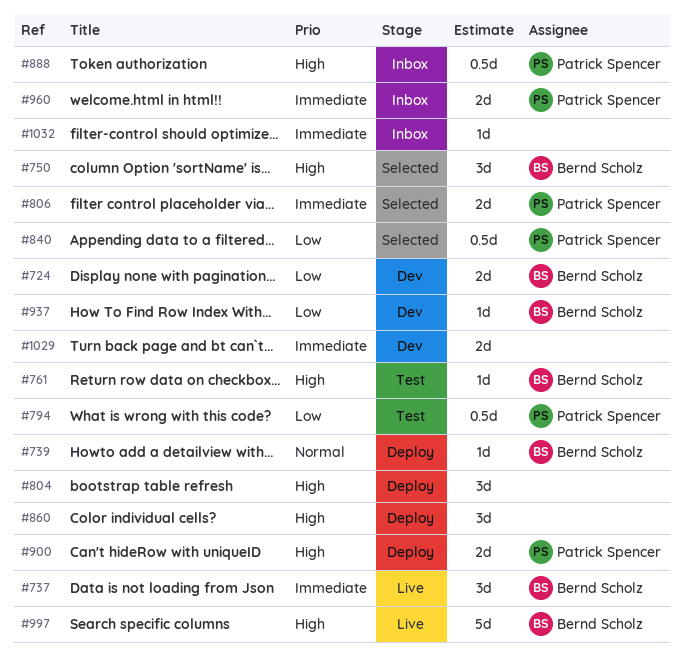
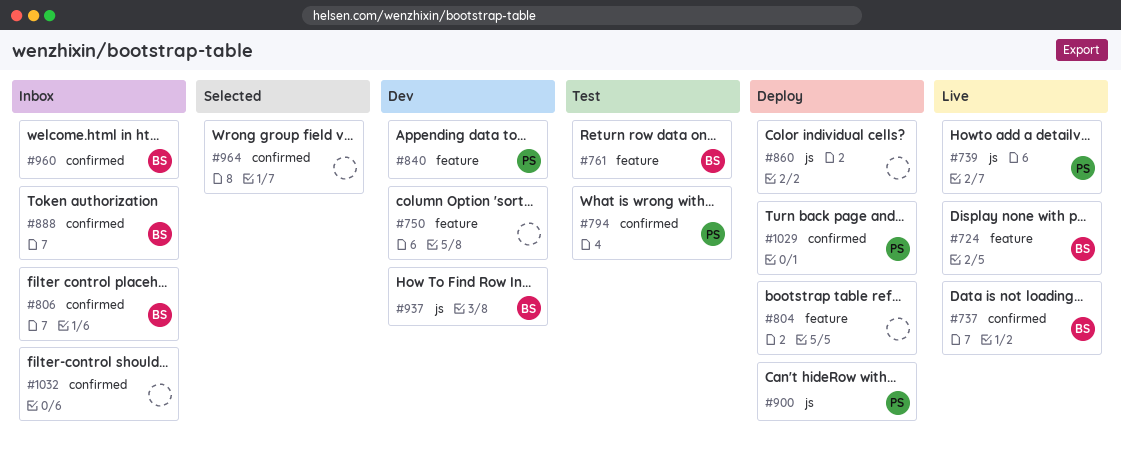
#724, status: Dev -> Live
#739, status: Deploy -> Live
#739, owner: Bernd Scholz -> Patrick Spencer
#750, status: Selected -> Dev
#750, owner: Bernd Scholz -> none
#806, status: Selected -> Inbox
#806, owner: Patrick Spencer -> Bernd Scholz
#840, status: Selected -> Dev
#888, owner: Patrick Spencer -> Bernd Scholz
#960, owner: Patrick Spencer -> Bernd Scholz
#964: none -> present
#997: present -> none
#1029, status: Dev -> Deploy
#1029, owner: none -> Patrick Spencer

